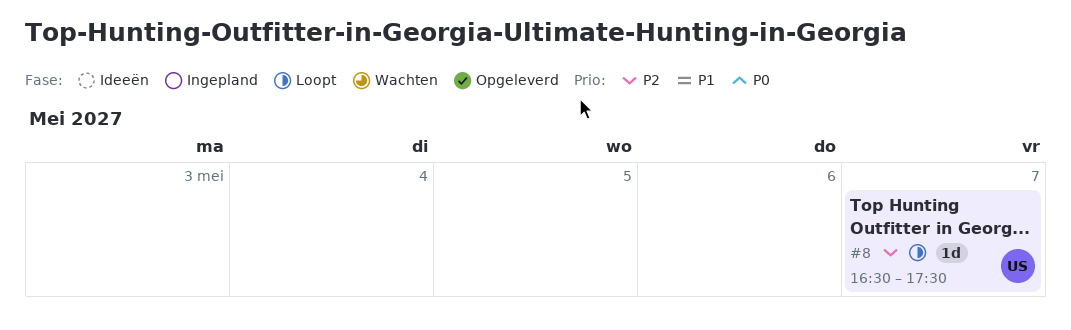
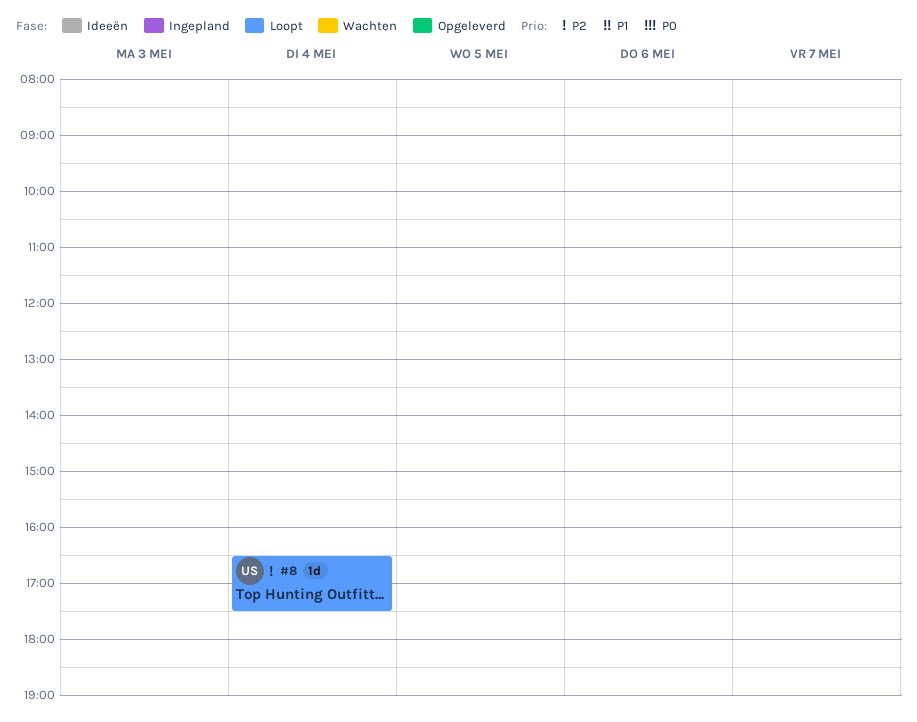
#8, day: May 7 -> May 4

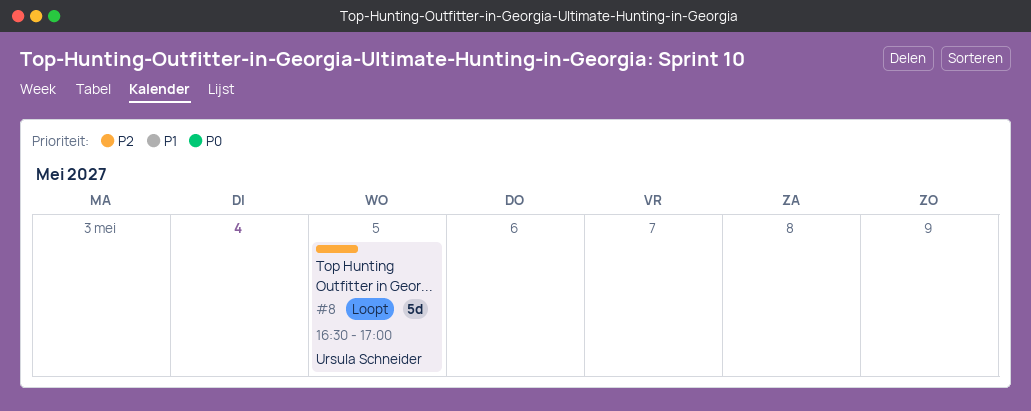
#8, estimate: 1d -> 5d
#8, day: May 4 -> May 5
#8, ends: 17:30 -> 17:00

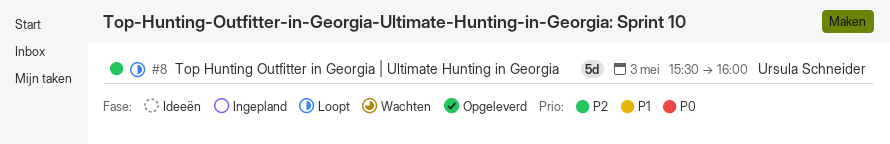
#8, day: May 5 -> May 3
#8, begins: 16:30 -> 15:30
#8, ends: 17:00 -> 16:00

